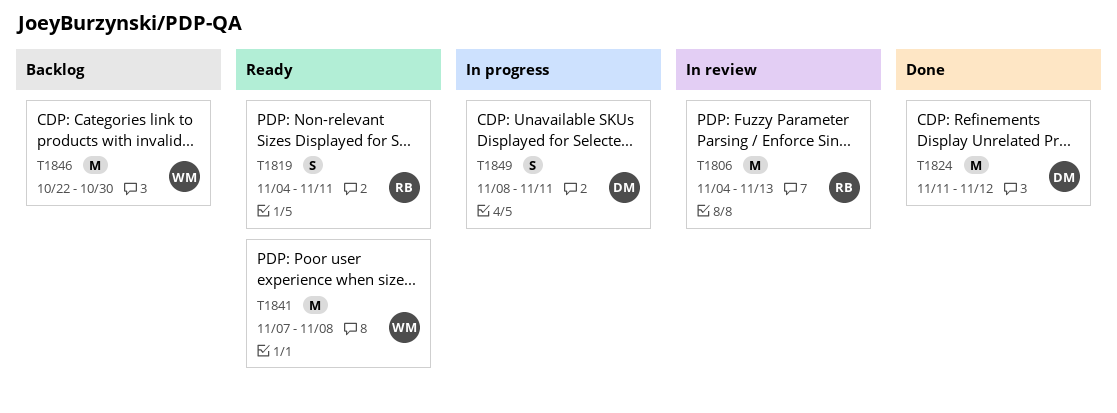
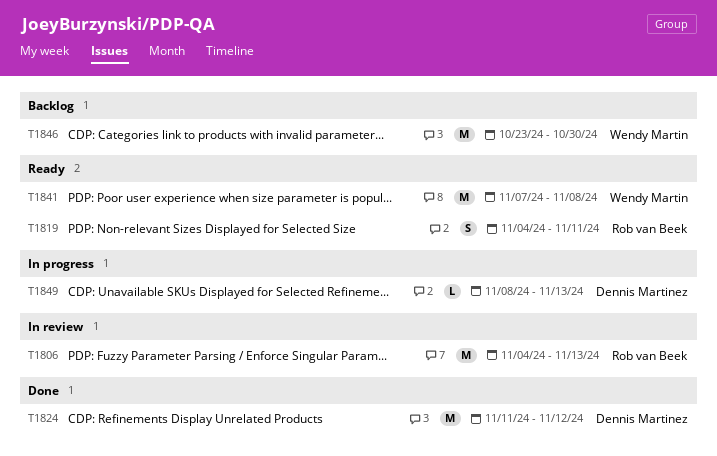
T1846, start: Oct 22 -> Oct 23
T1849, estimate: S -> L
T1849, due: Nov 11 -> Nov 13

